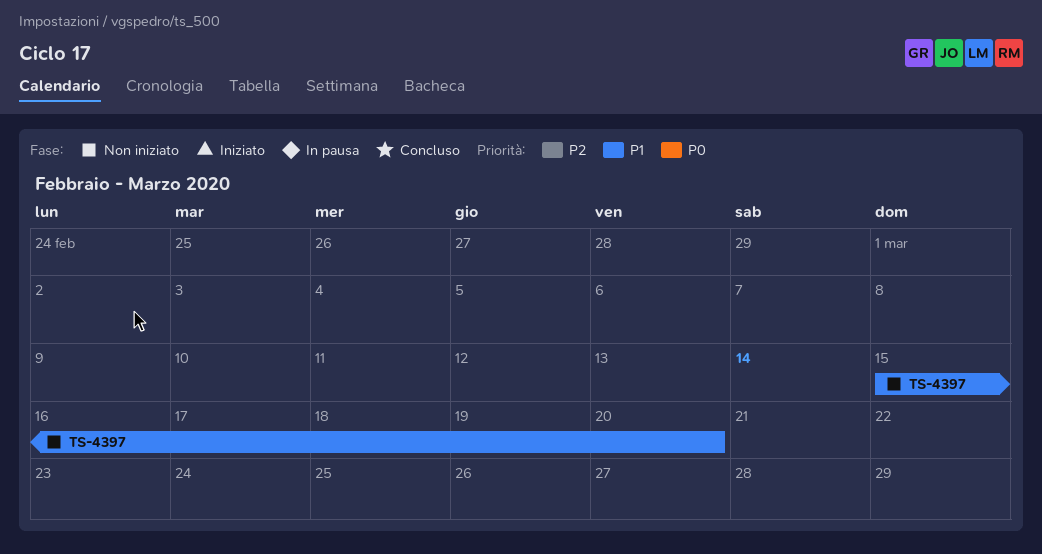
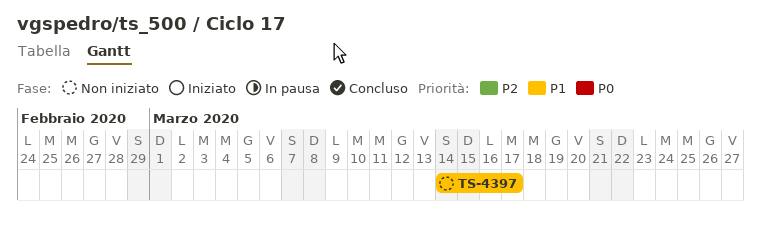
TS-4397, start: Mar 15 -> Mar 14
TS-4397, due: Mar 20 -> Mar 17

